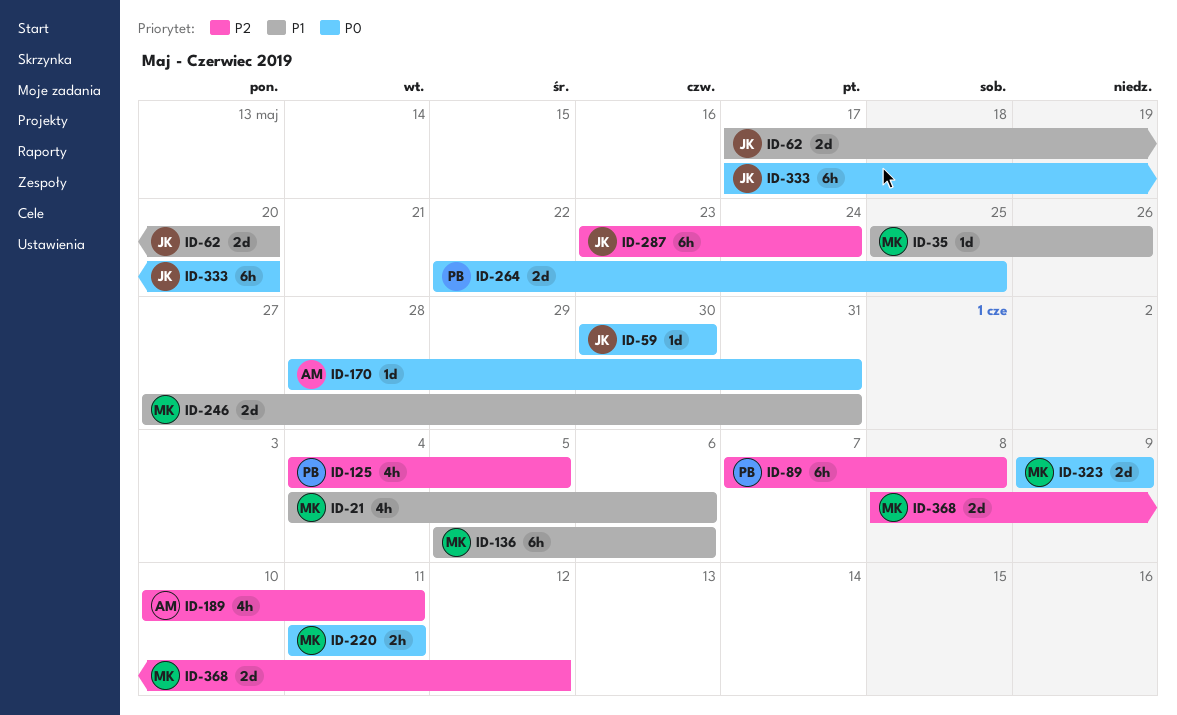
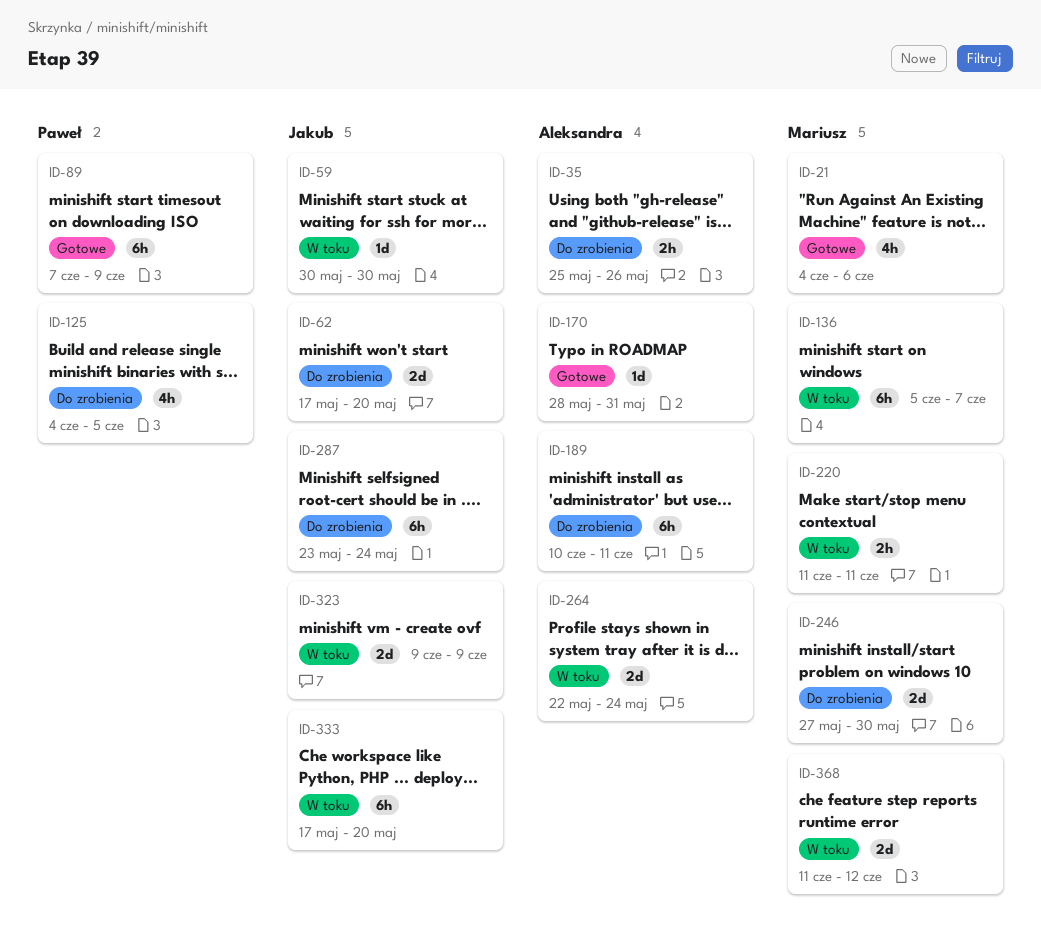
ID-35, owner: Mariusz -> Aleksandra
ID-35, estimate: 1d -> 2h
ID-89, due: Jun 8 -> Jun 9
ID-136, due: Jun 6 -> Jun 7
ID-189, estimate: 4h -> 6h
ID-246, due: May 31 -> May 30
ID-264, owner: Paweł -> Aleksandra
ID-264, due: May 25 -> May 24
ID-323, owner: Mariusz -> Jakub
ID-368, start: Jun 8 -> Jun 11

